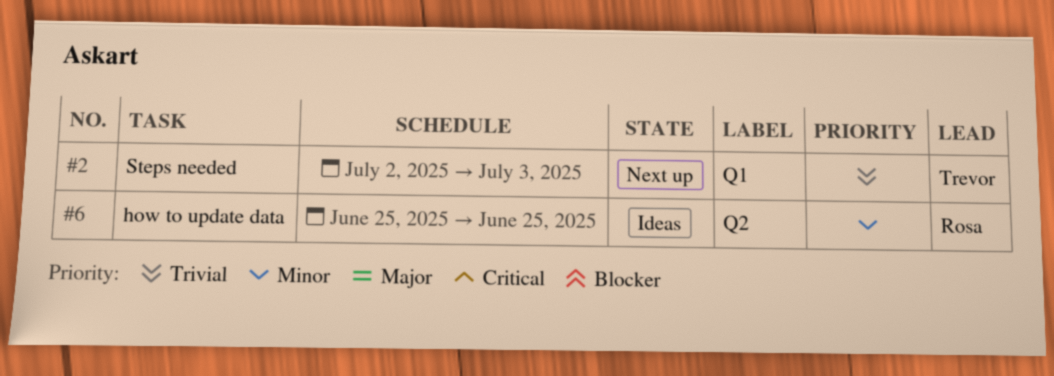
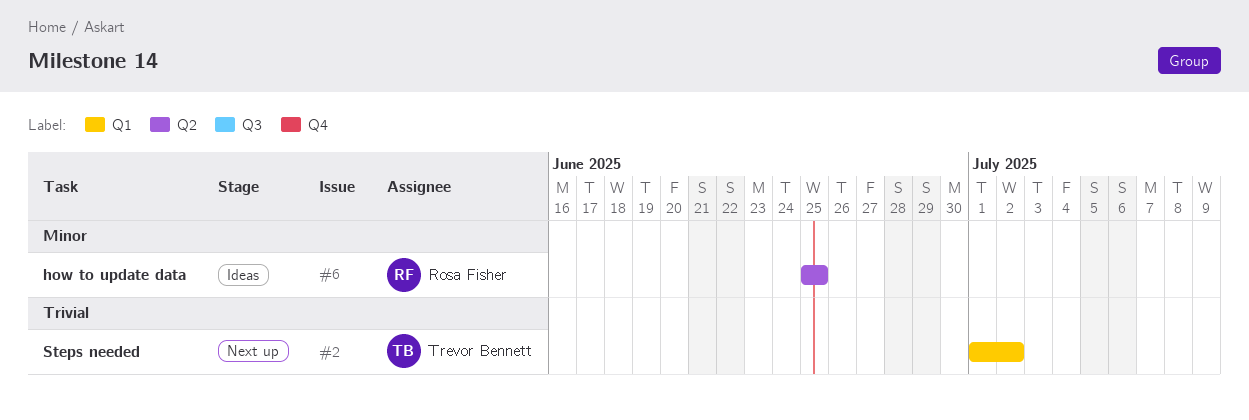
#2, start: Jul 2 -> Jul 1
#2, due: Jul 3 -> Jul 2

